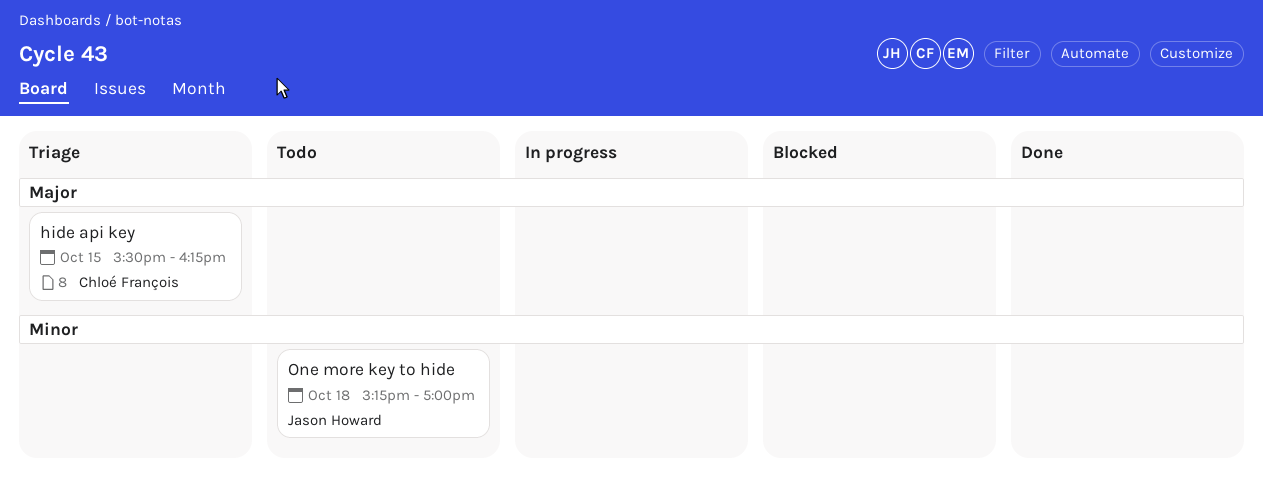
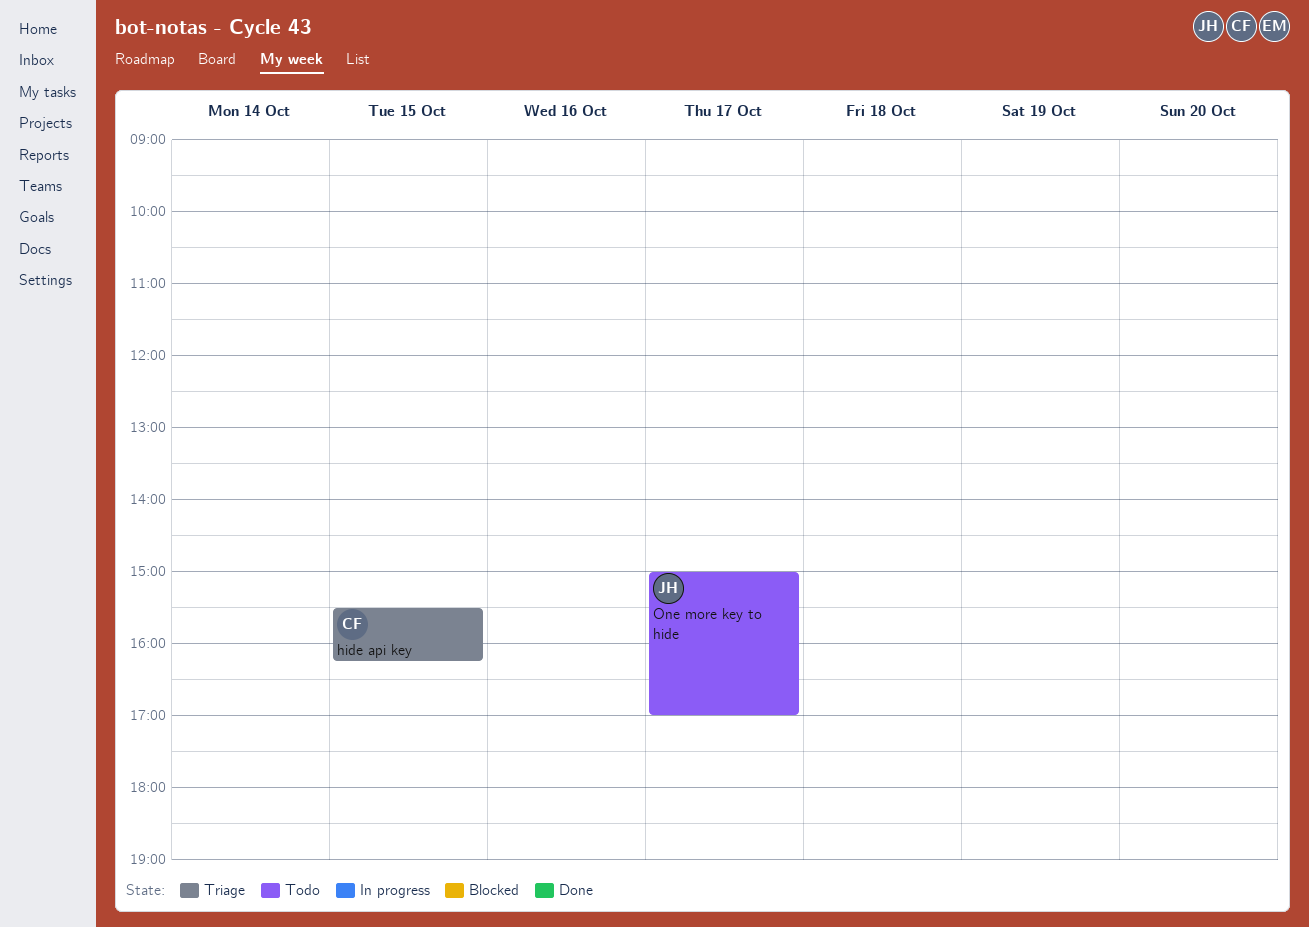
One more key to hide, day: Oct 18 -> Oct 17
One more key to hide, begins: 15:15 -> 15:00

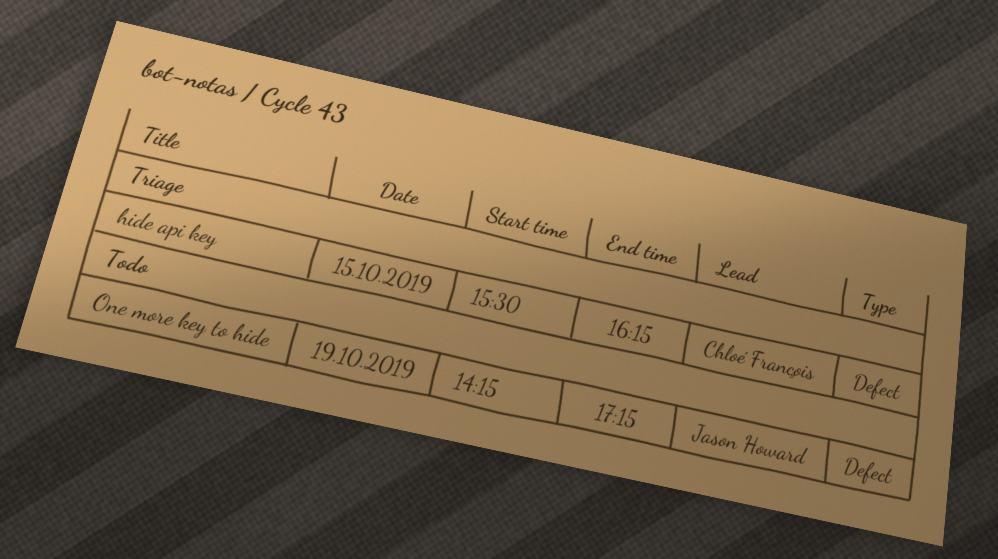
One more key to hide, day: Oct 17 -> Oct 19
One more key to hide, begins: 15:00 -> 14:15
One more key to hide, ends: 17:00 -> 17:15

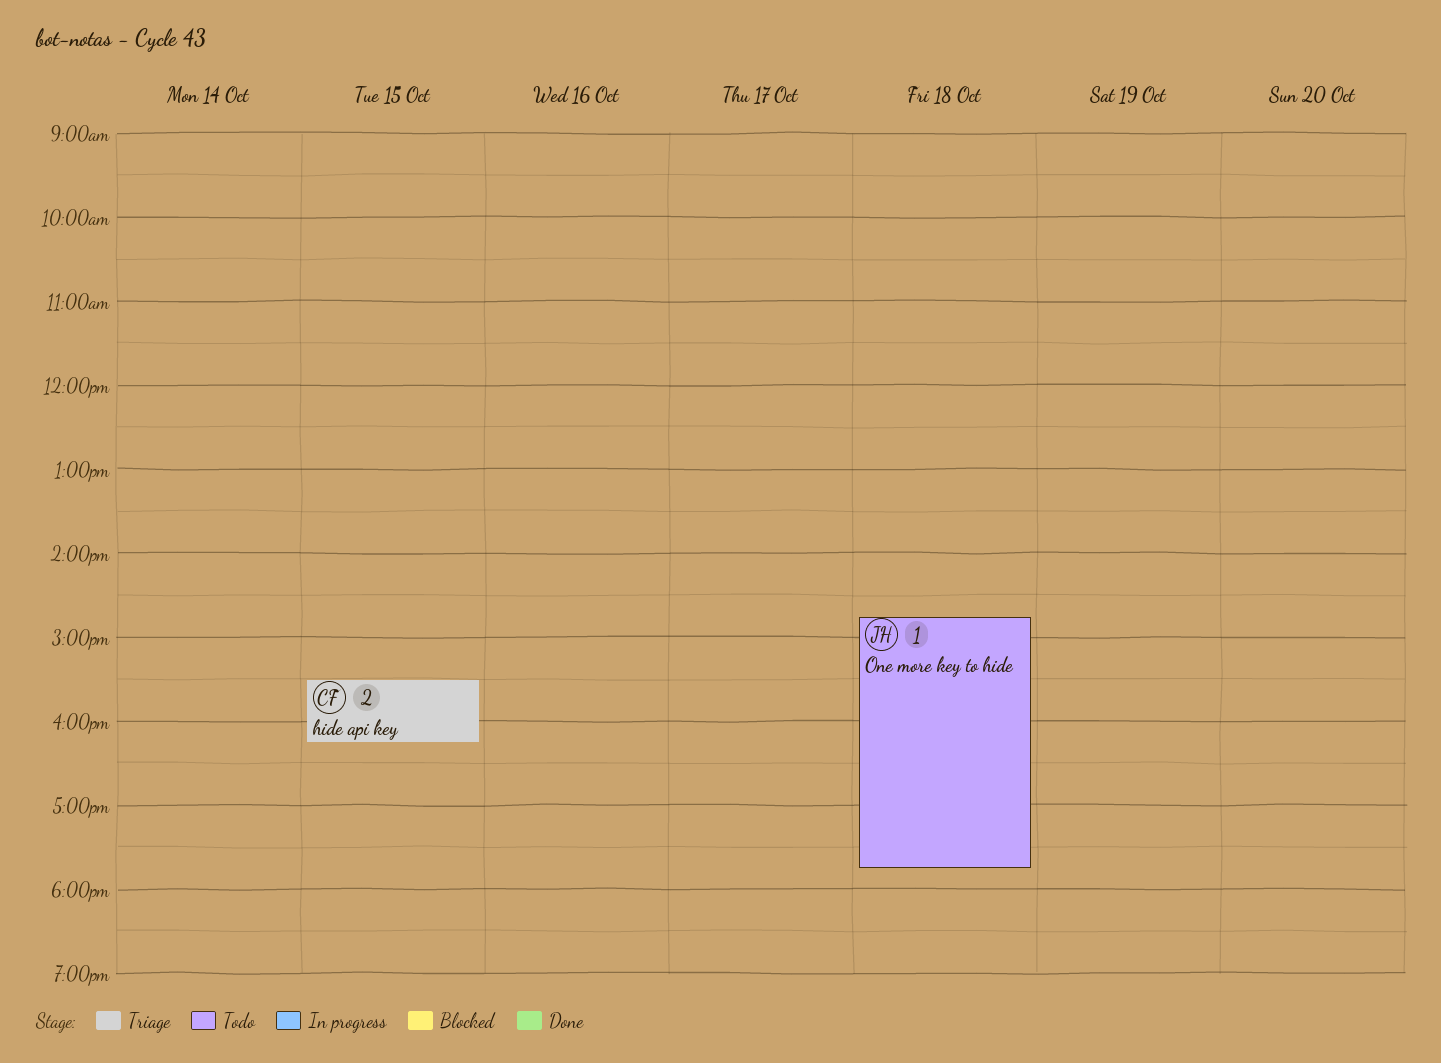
One more key to hide, day: Oct 19 -> Oct 18
One more key to hide, begins: 14:15 -> 14:45
One more key to hide, ends: 17:15 -> 17:45

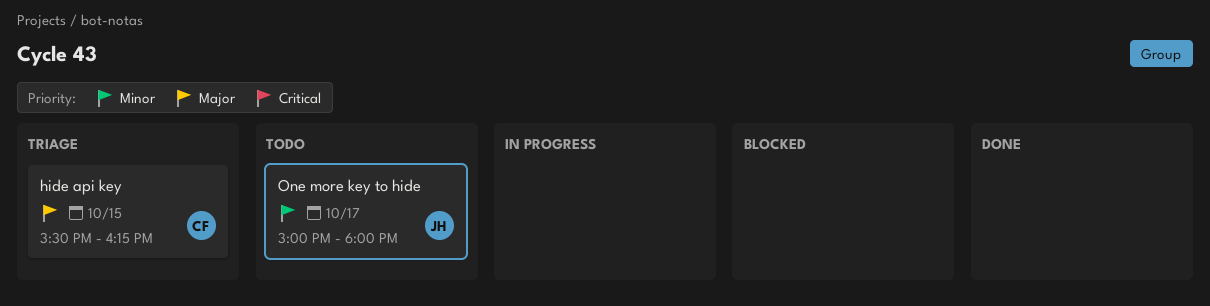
One more key to hide, day: Oct 18 -> Oct 17
One more key to hide, begins: 14:45 -> 15:00
One more key to hide, ends: 17:45 -> 18:00

